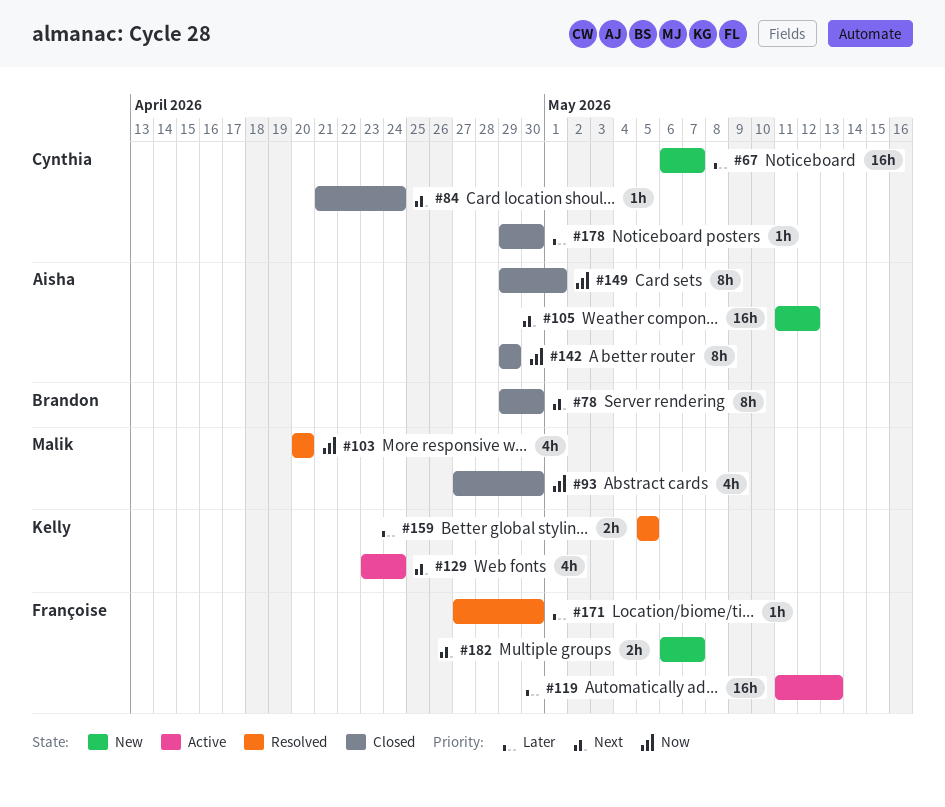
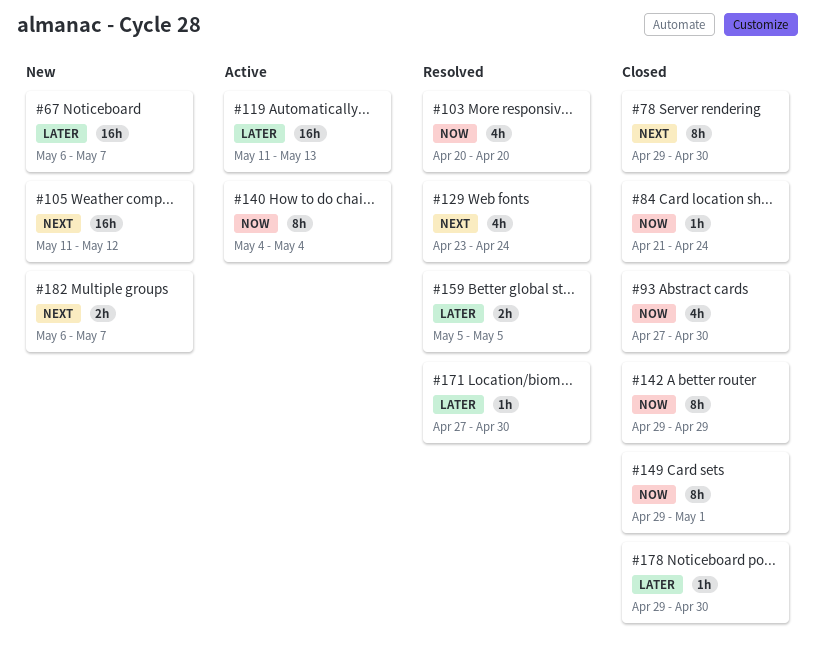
#84, priority: Next -> Now
#129, status: Active -> Resolved
#140: none -> present

